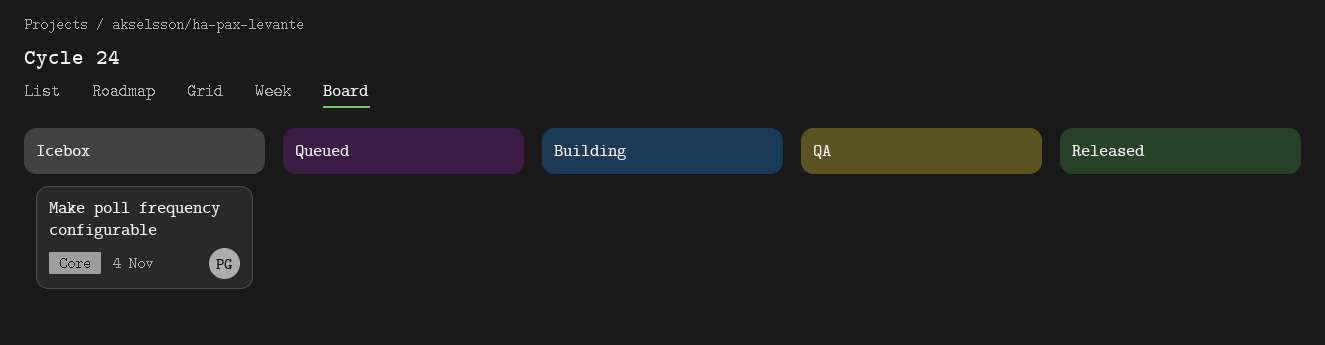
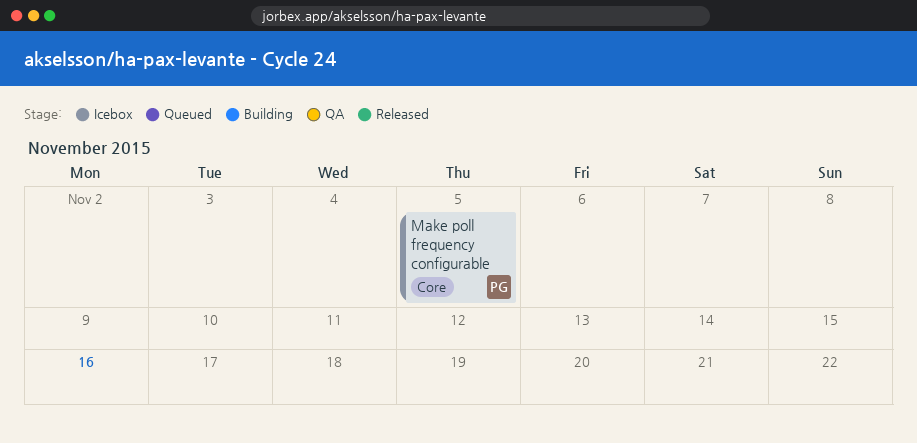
Make poll frequency configurable, due: Nov 4 -> Nov 5

